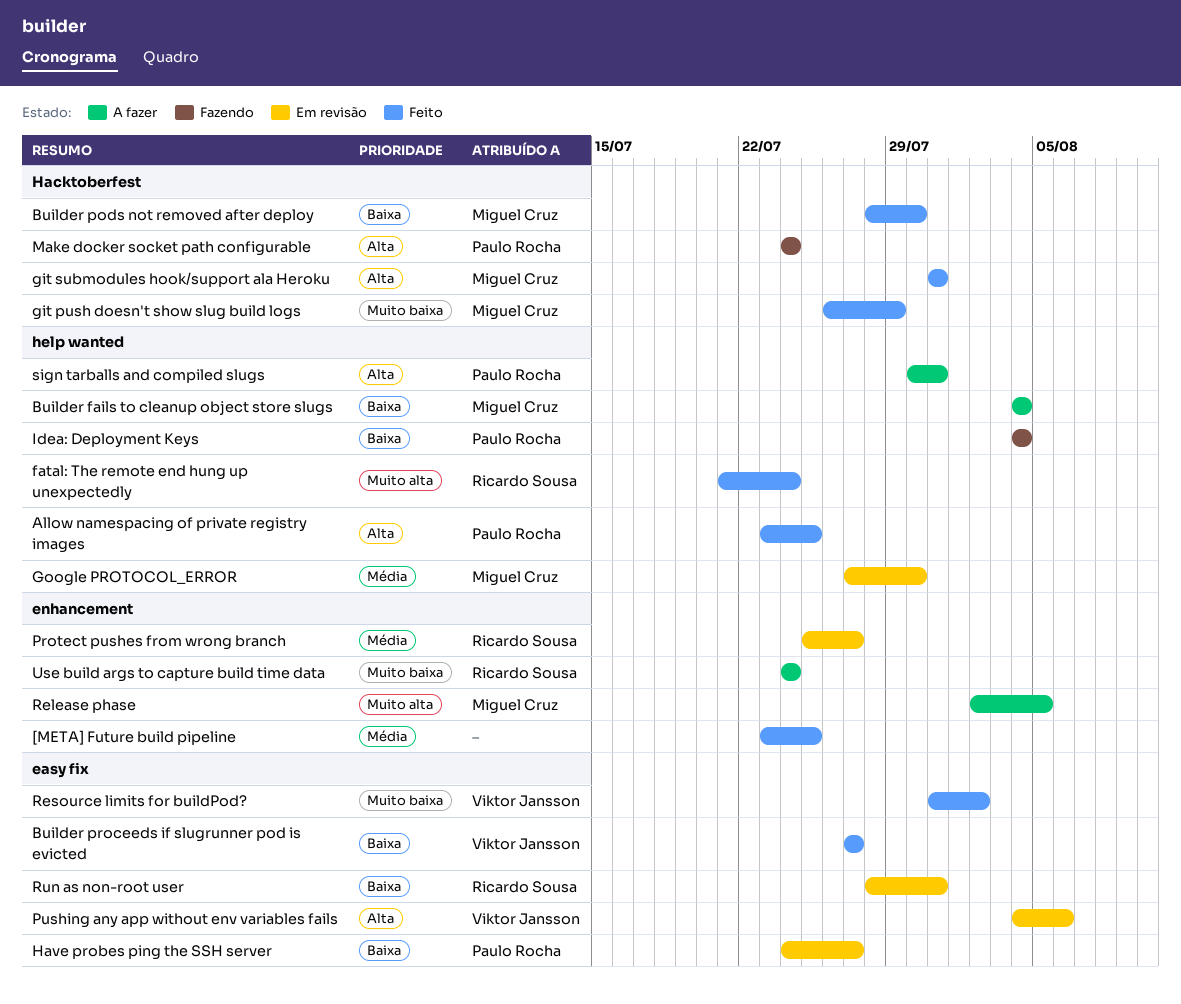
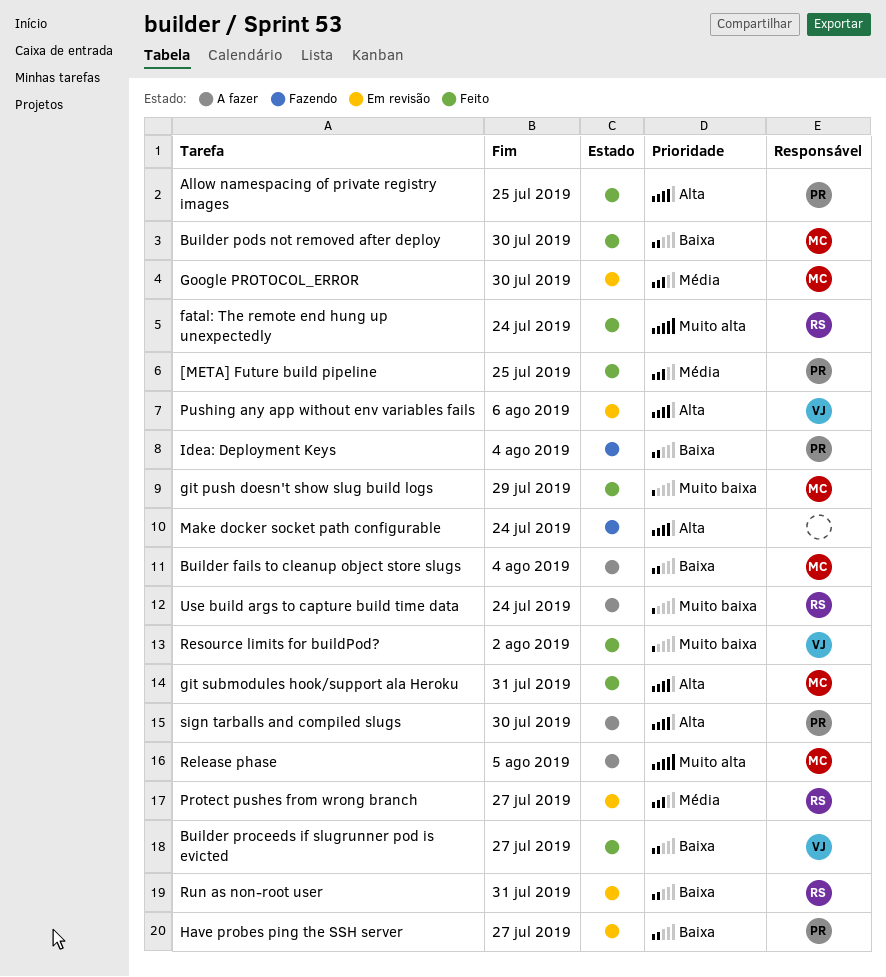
[META] Future build pipeline, owner: none -> Paulo Rocha
Make docker socket path configurable, owner: Paulo Rocha -> none
sign tarballs and compiled slugs, due: Jul 31 -> Jul 30

